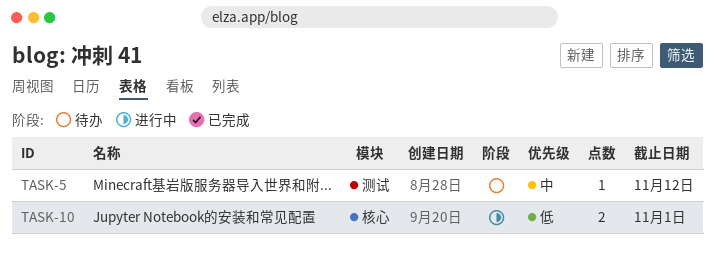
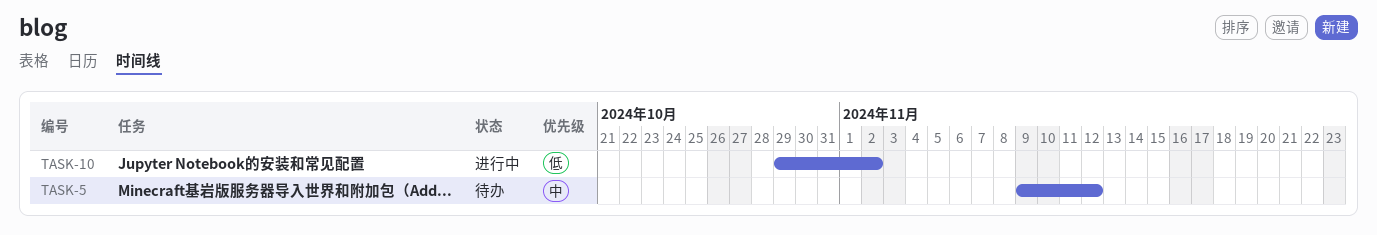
TASK-10, due: Nov 1 -> Nov 2

